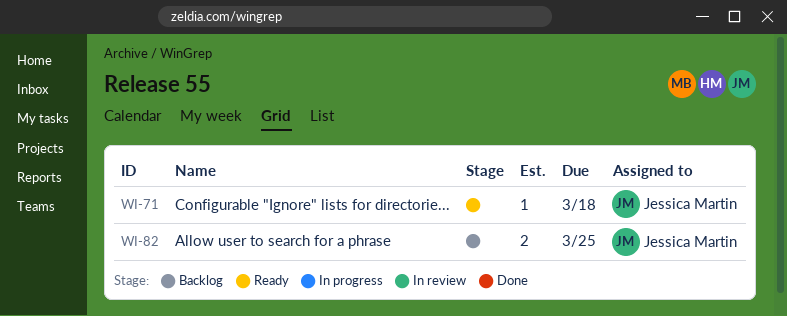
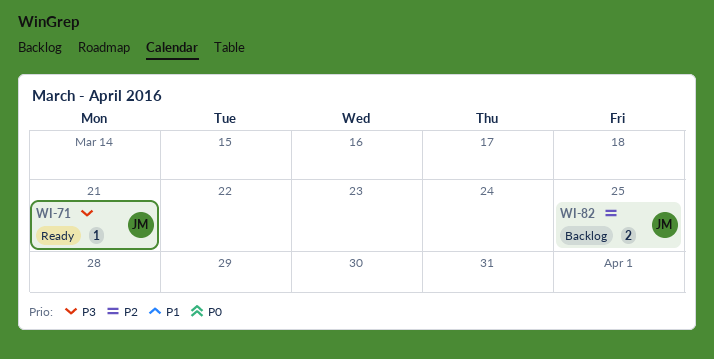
WI-71, due: Mar 18 -> Mar 21

